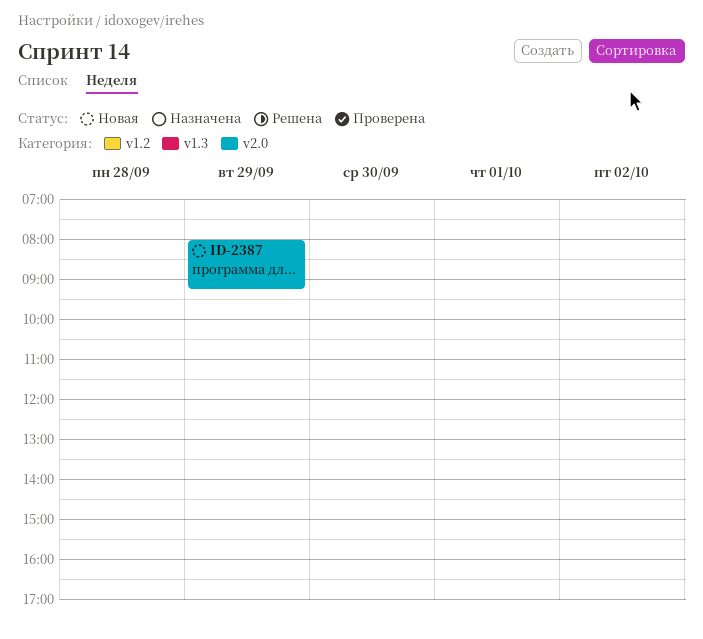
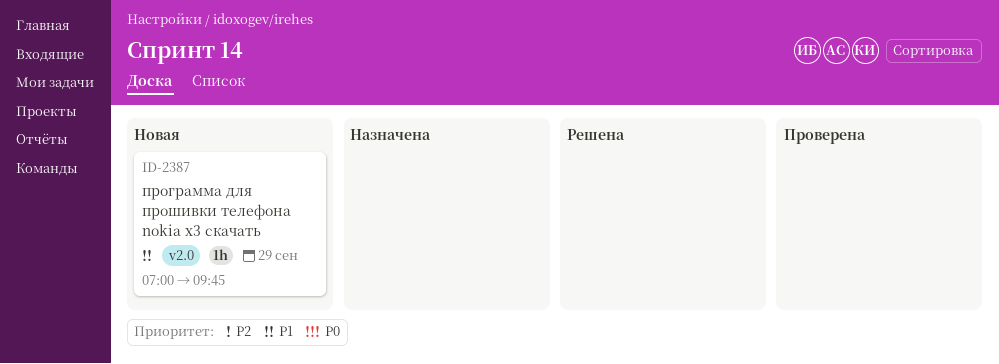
ID-2387, begins: 08:00 -> 07:00
ID-2387, ends: 09:15 -> 09:45

